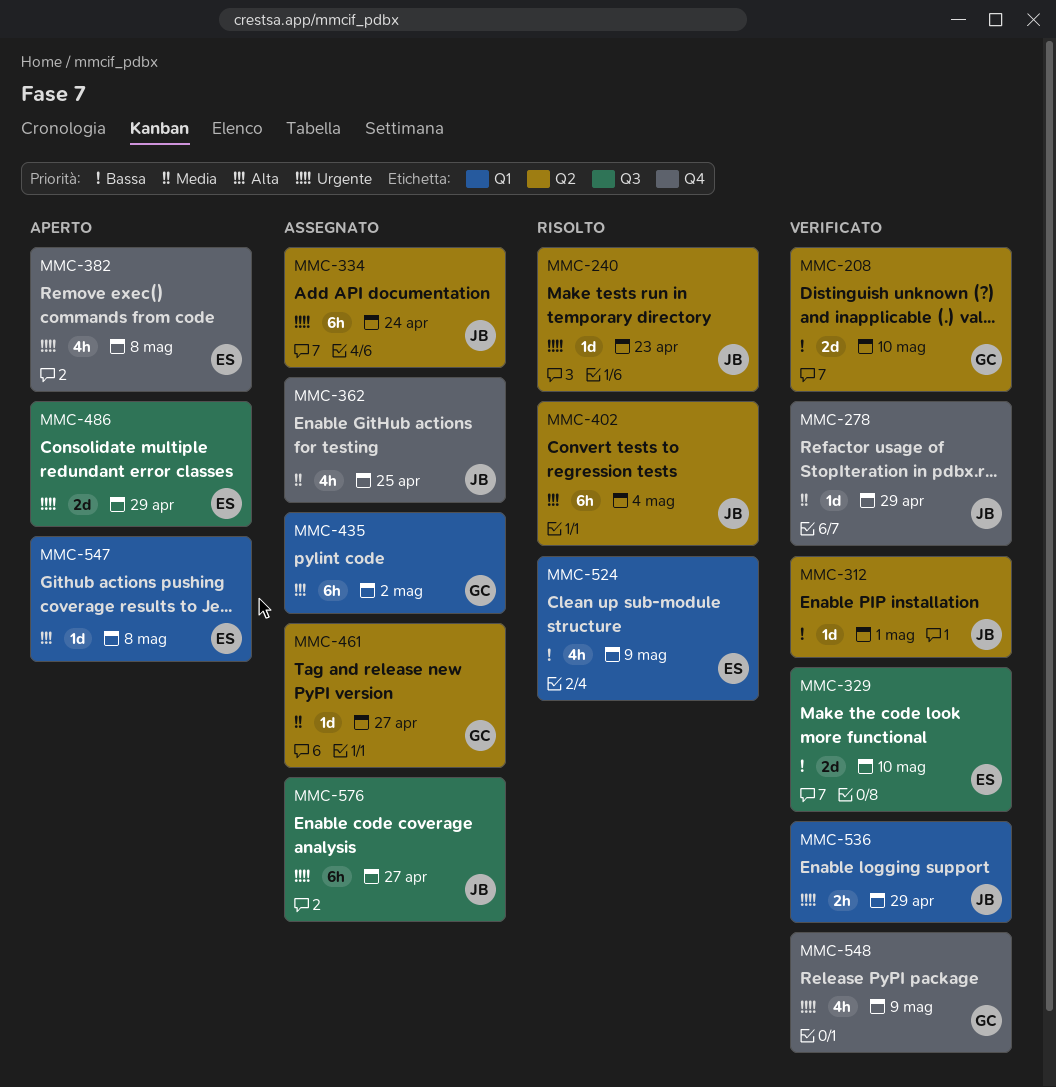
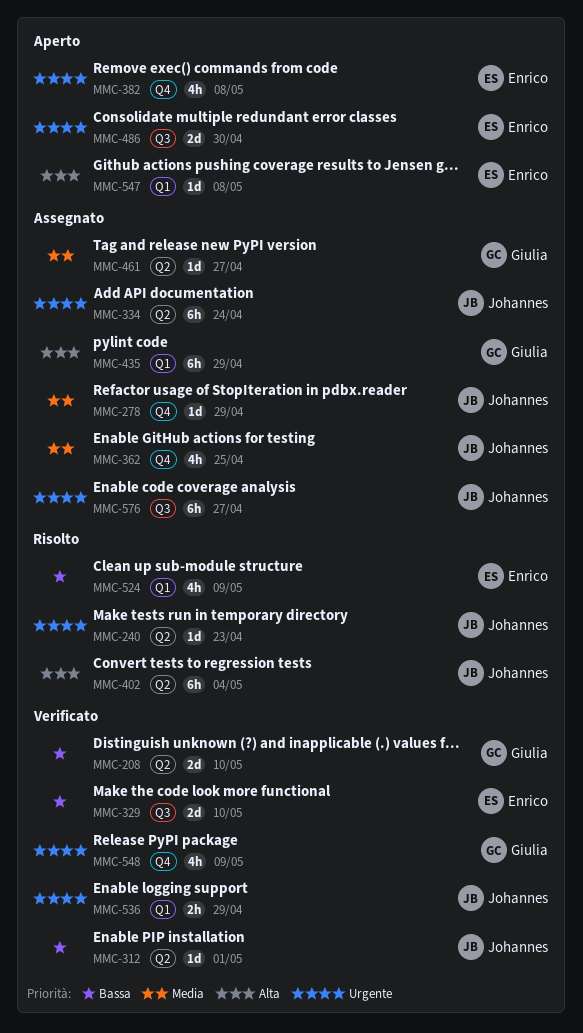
MMC-278, status: Verificato -> Assegnato
MMC-435, due: May 2 -> Apr 29
MMC-486, due: Apr 29 -> Apr 30

